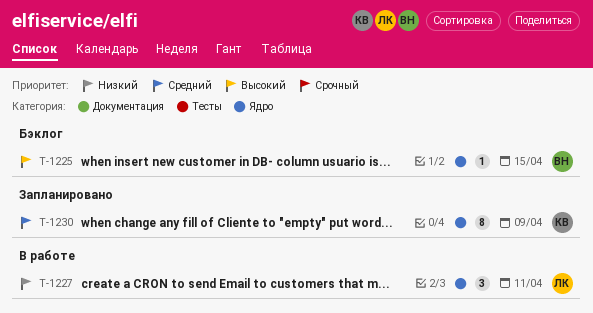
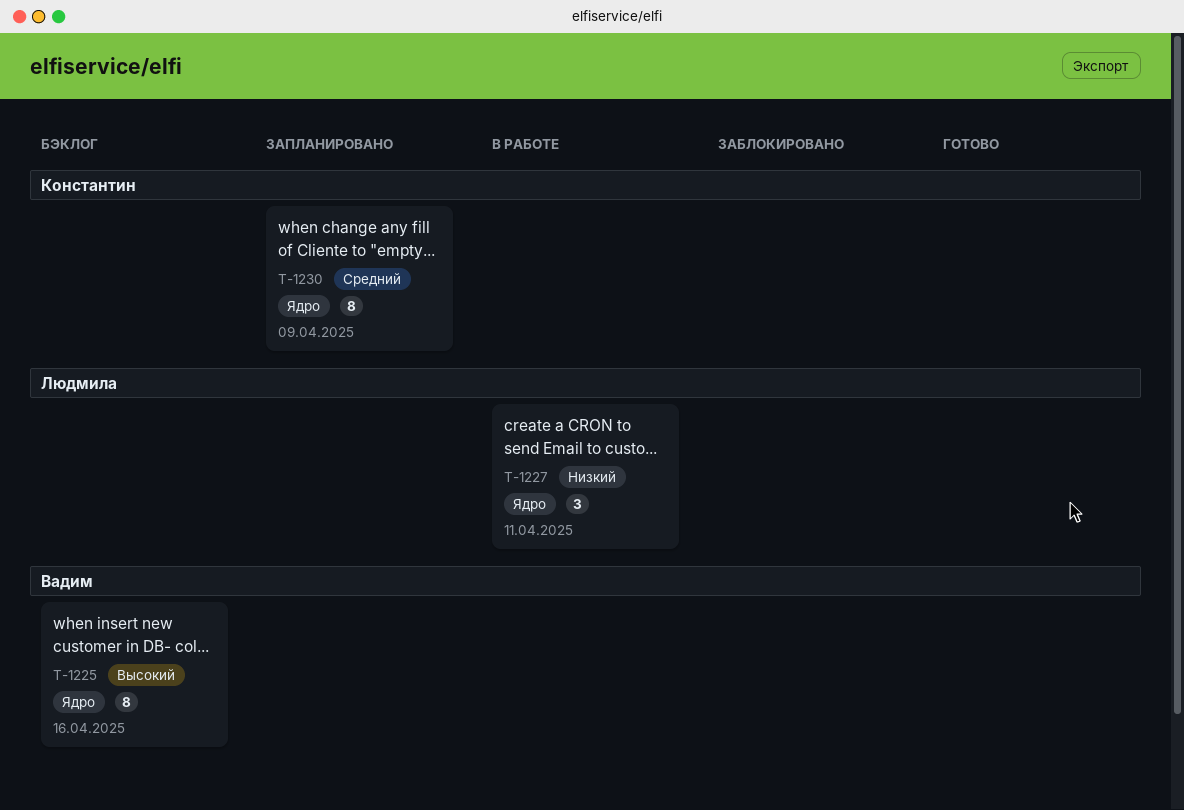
T-1225, estimate: 1 -> 8
T-1225, due: Apr 15 -> Apr 16

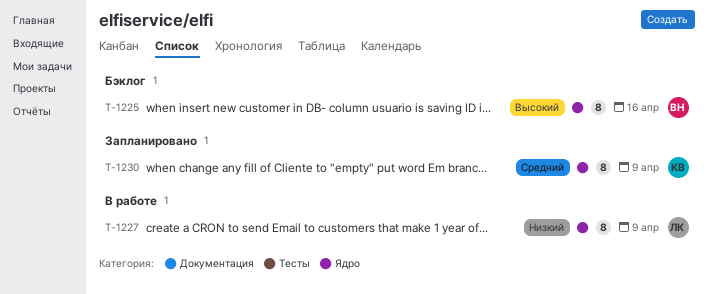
T-1227, estimate: 3 -> 8
T-1227, due: Apr 11 -> Apr 9

